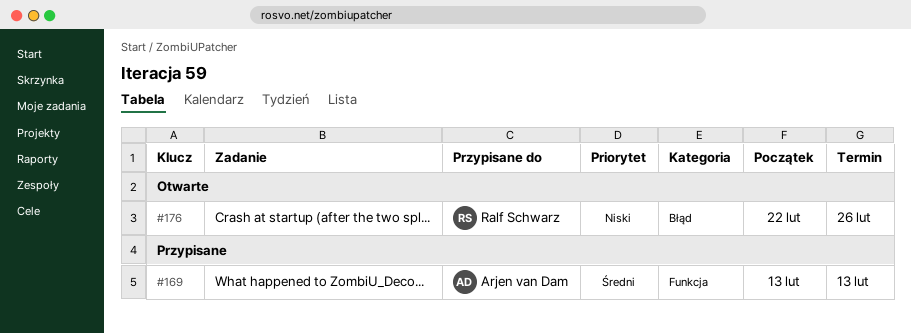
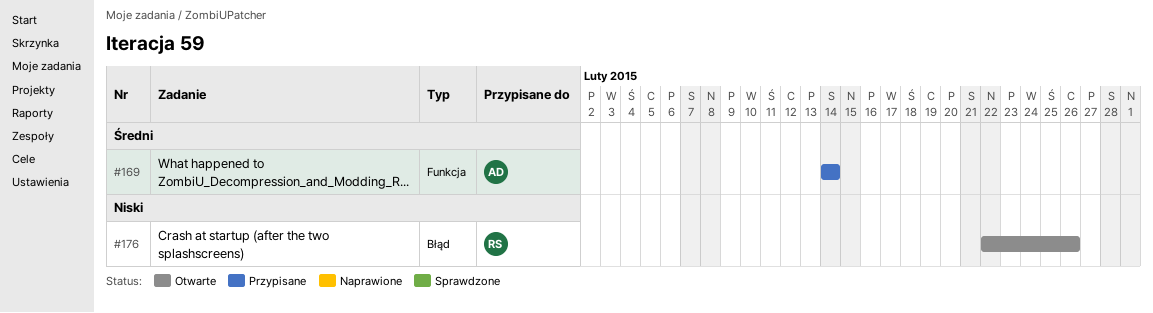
#169, start: Feb 13 -> Feb 14
#169, due: Feb 13 -> Feb 14

